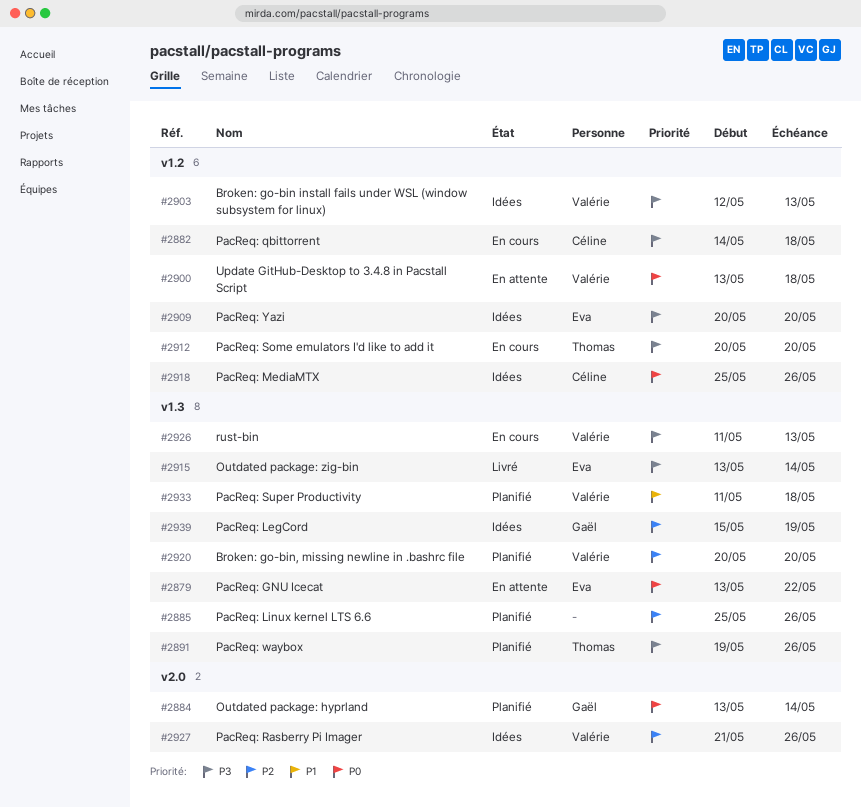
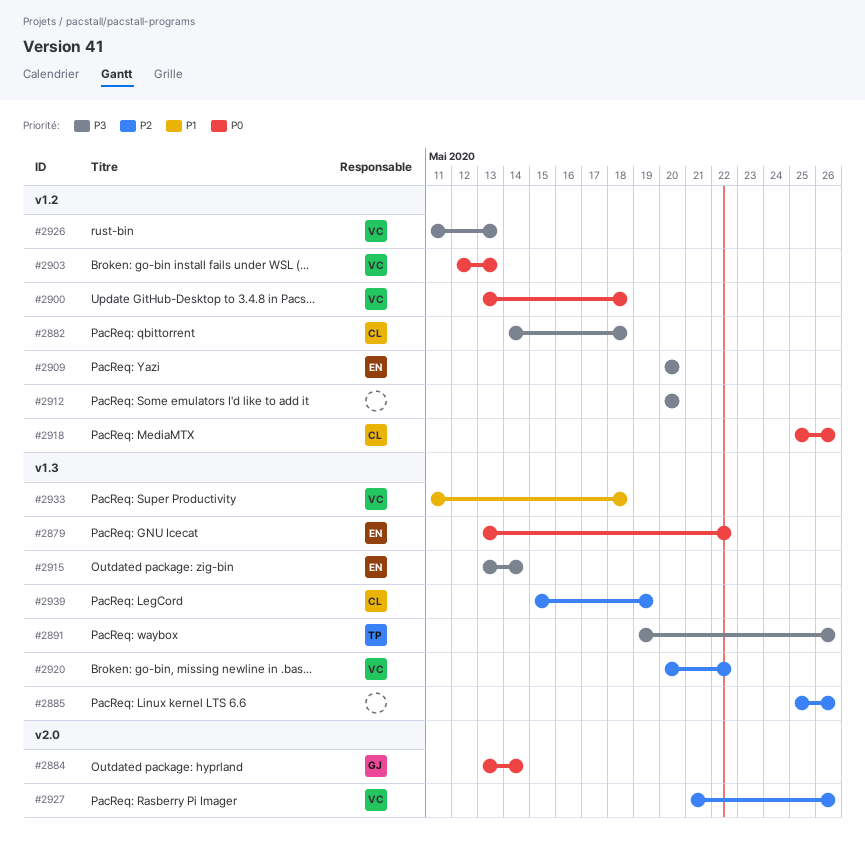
#2903, priority: P3 -> P0
#2912, owner: Thomas -> none
#2920, due: May 20 -> May 22
#2926, label: v1.3 -> v1.2
#2939, owner: Gaël -> Céline

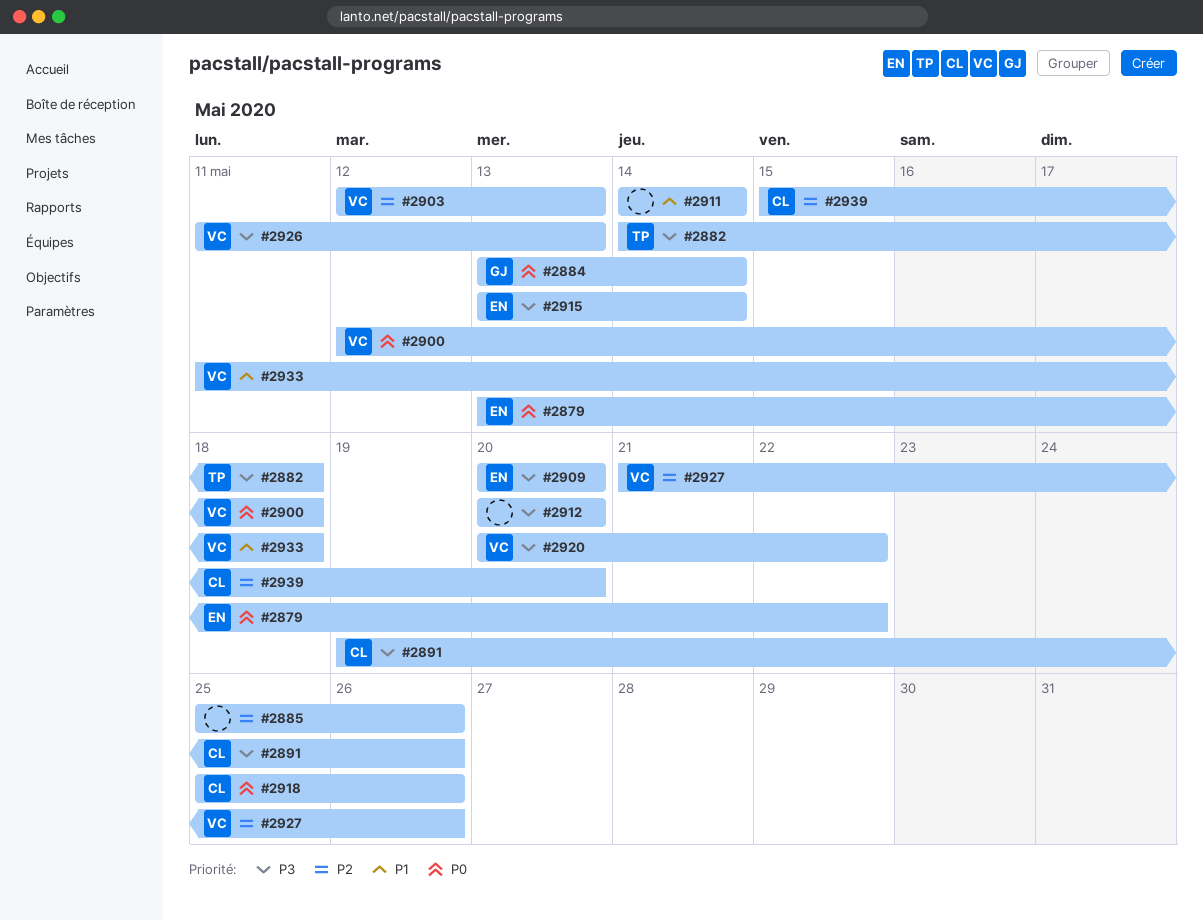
#2882, owner: CL -> TP
#2891, owner: TP -> CL
#2900, start: May 13 -> May 12
#2903, priority: P0 -> P2
#2911: none -> present
#2920, priority: P2 -> P3
#2939, due: May 19 -> May 20

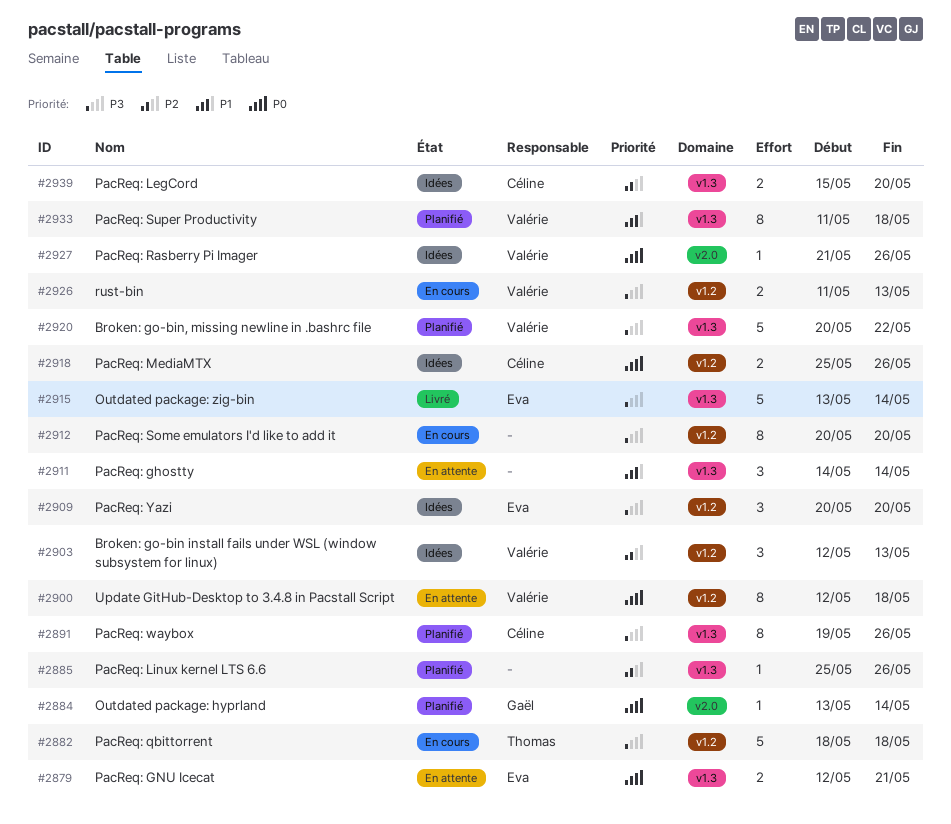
#2879, start: May 13 -> May 12
#2879, due: May 22 -> May 21
#2882, start: May 14 -> May 18
#2927, priority: P2 -> P0

